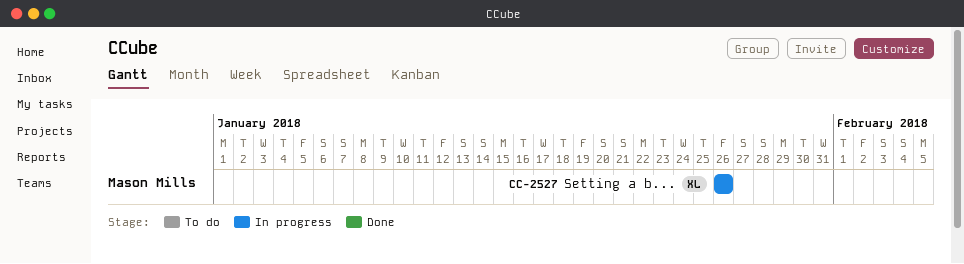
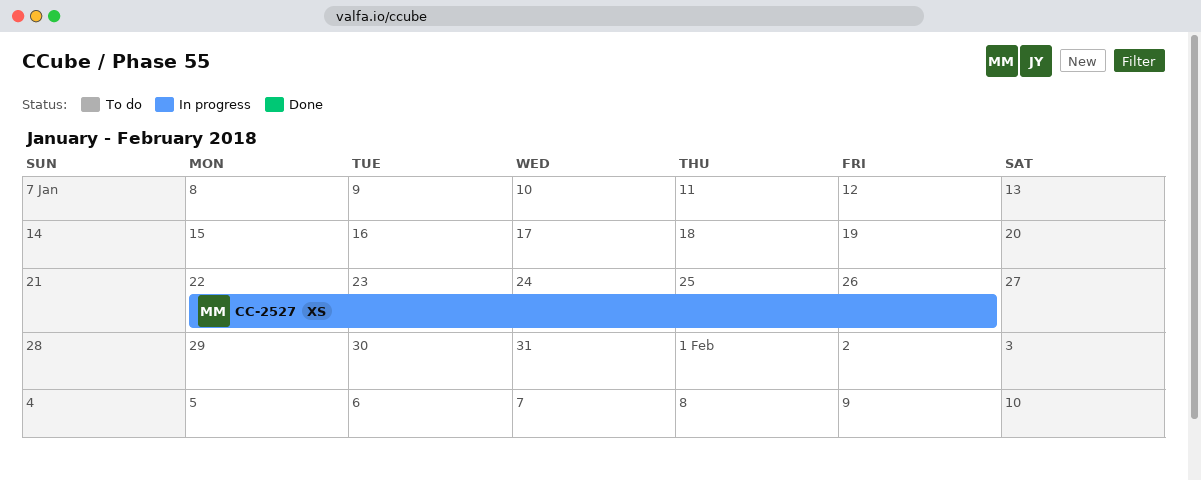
CC-2527, estimate: XL -> XS
CC-2527, start: Jan 26 -> Jan 22

